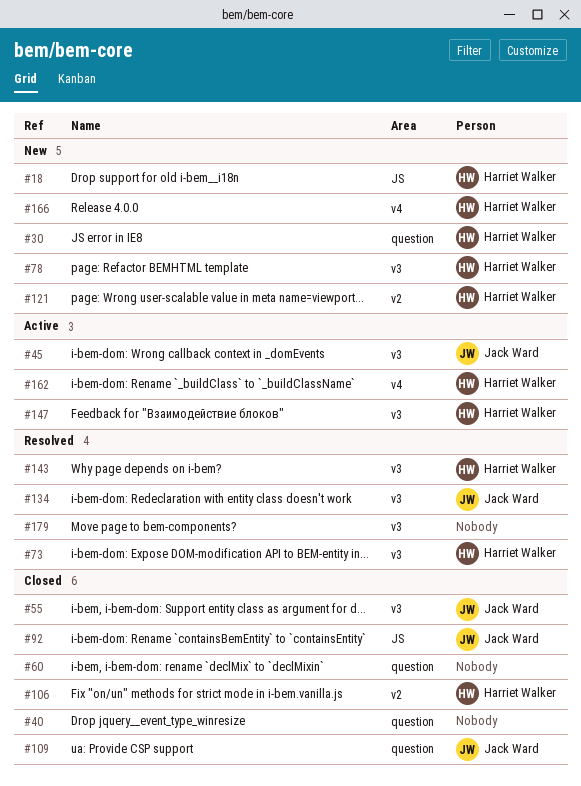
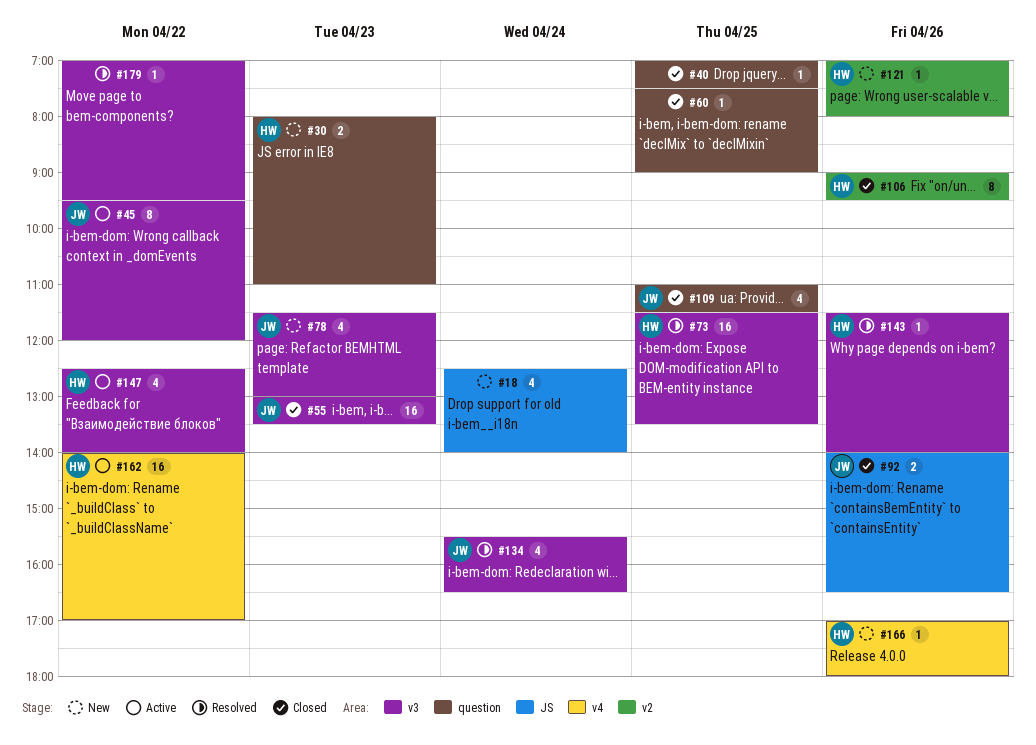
#18, owner: Harriet Walker -> none
#78, owner: Harriet Walker -> Jack Ward

